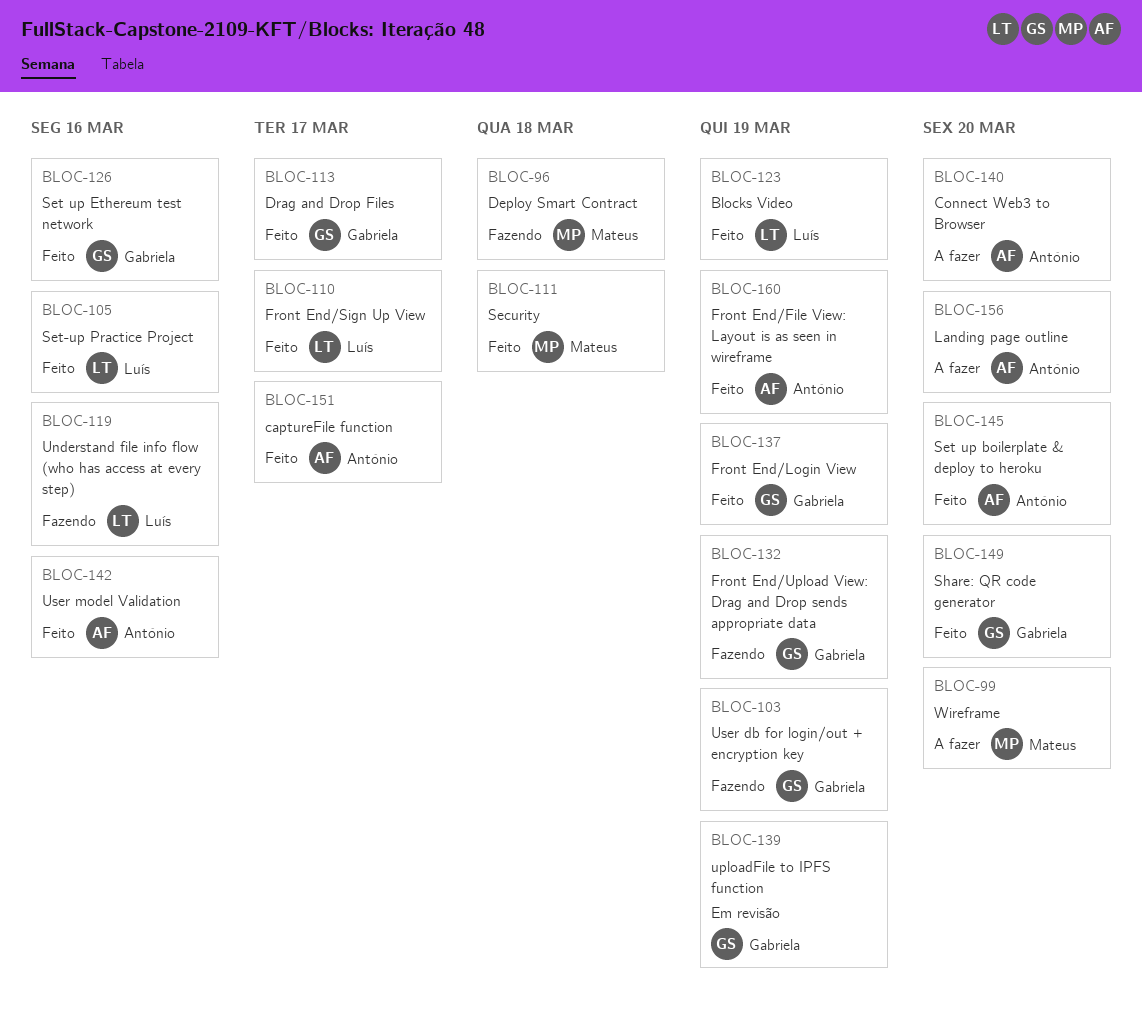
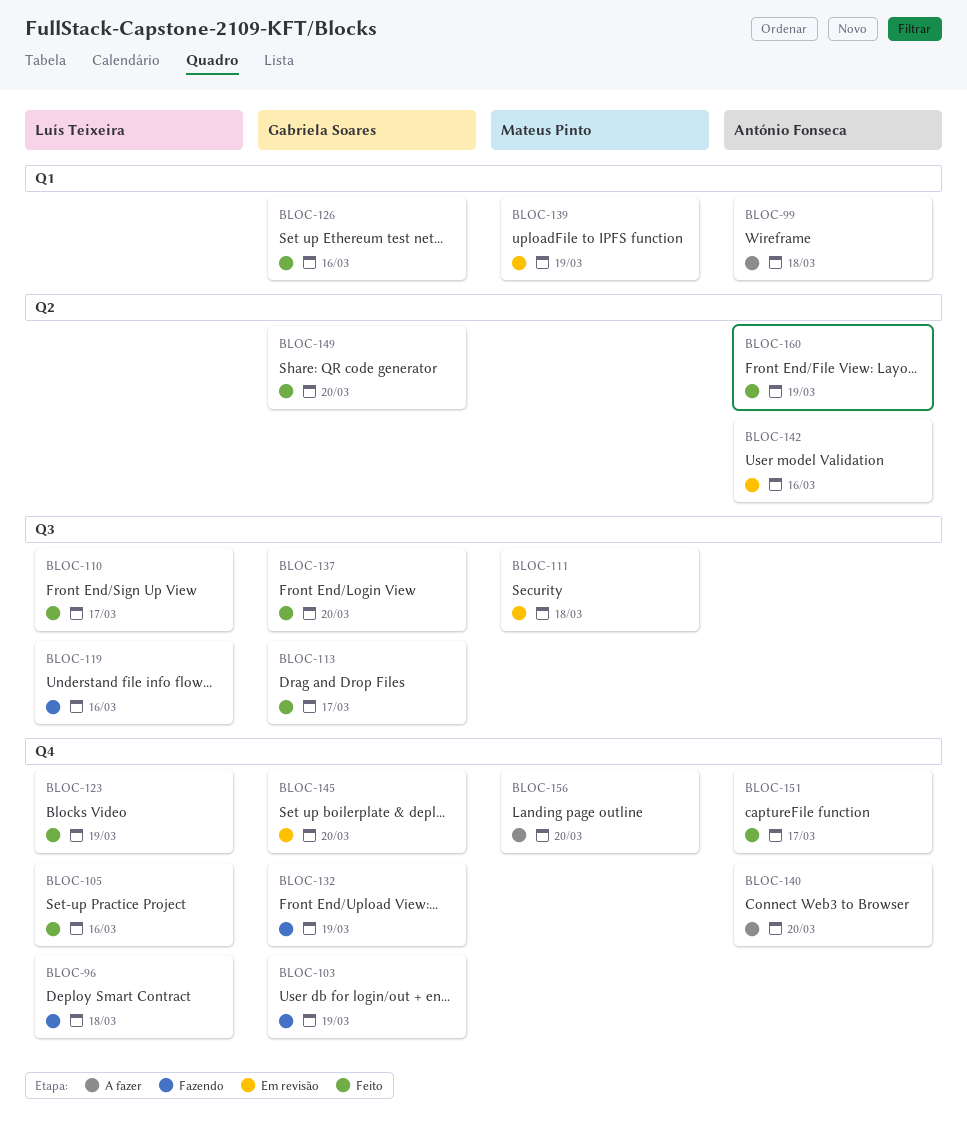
BLOC-96, owner: Mateus Pinto -> Luís Teixeira
BLOC-99, owner: Mateus Pinto -> António Fonseca
BLOC-99, due: Mar 20 -> Mar 18
BLOC-111, status: Feito -> Em revisão
BLOC-137, due: Mar 19 -> Mar 20
BLOC-139, owner: Gabriela Soares -> Mateus Pinto
BLOC-142, status: Feito -> Em revisão
BLOC-145, status: Feito -> Em revisão
BLOC-145, owner: António Fonseca -> Gabriela Soares
BLOC-156, owner: António Fonseca -> Mateus Pinto

